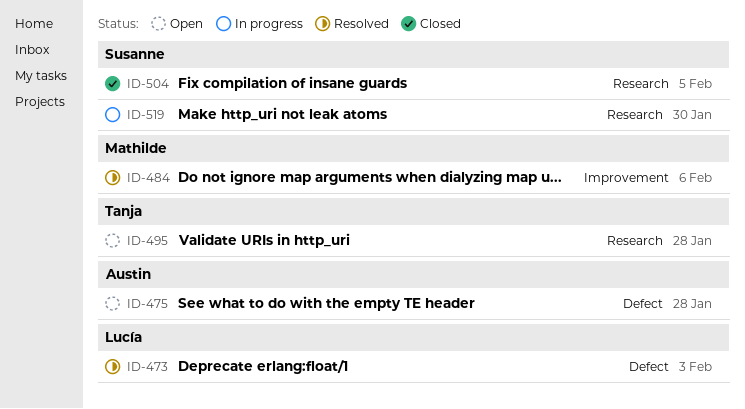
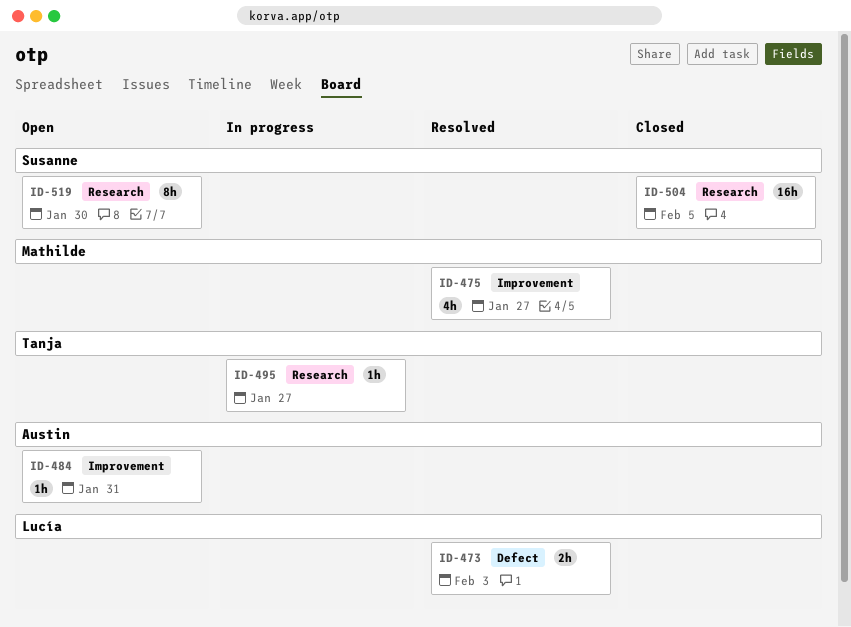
ID-475, status: Open -> Resolved
ID-475, owner: Austin -> Mathilde
ID-475, label: Defect -> Improvement
ID-475, due: Jan 28 -> Jan 27
ID-484, status: Resolved -> Open
ID-484, owner: Mathilde -> Austin
ID-484, due: Feb 6 -> Jan 31
ID-495, status: Open -> In progress
ID-495, due: Jan 28 -> Jan 27
ID-519, status: In progress -> Open

